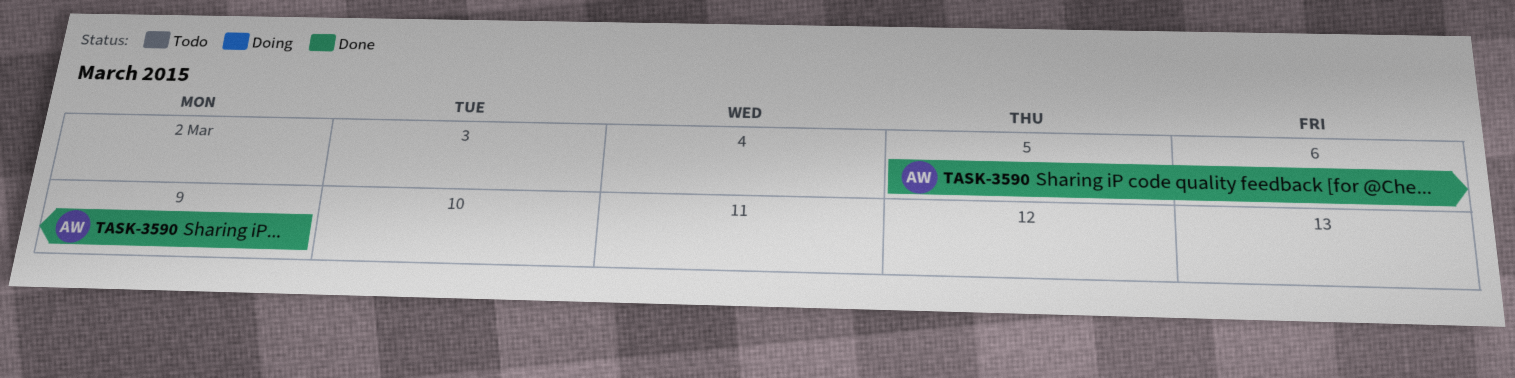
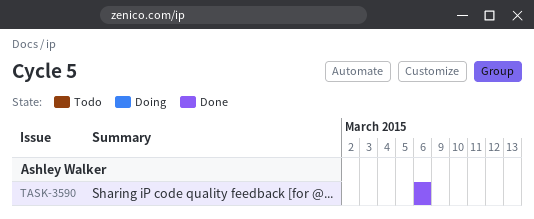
TASK-3590, start: Mar 5 -> Mar 6
TASK-3590, due: Mar 9 -> Mar 6

